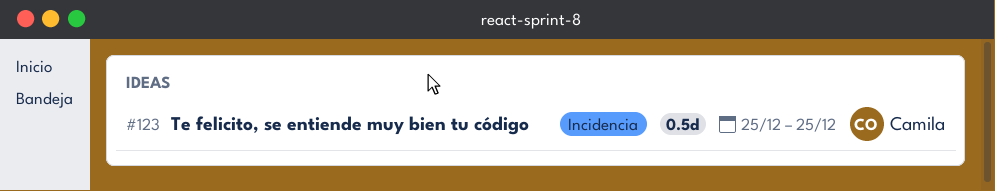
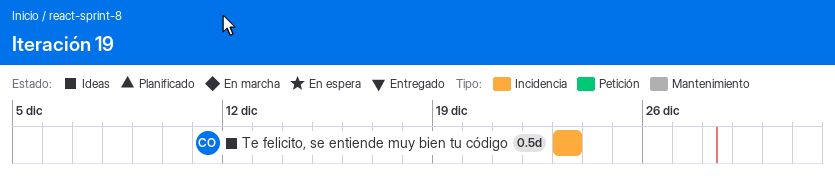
Te felicito, se entiende muy bien tu código, start: Dec 25 -> Dec 23
Te felicito, se entiende muy bien tu código, due: Dec 25 -> Dec 23

